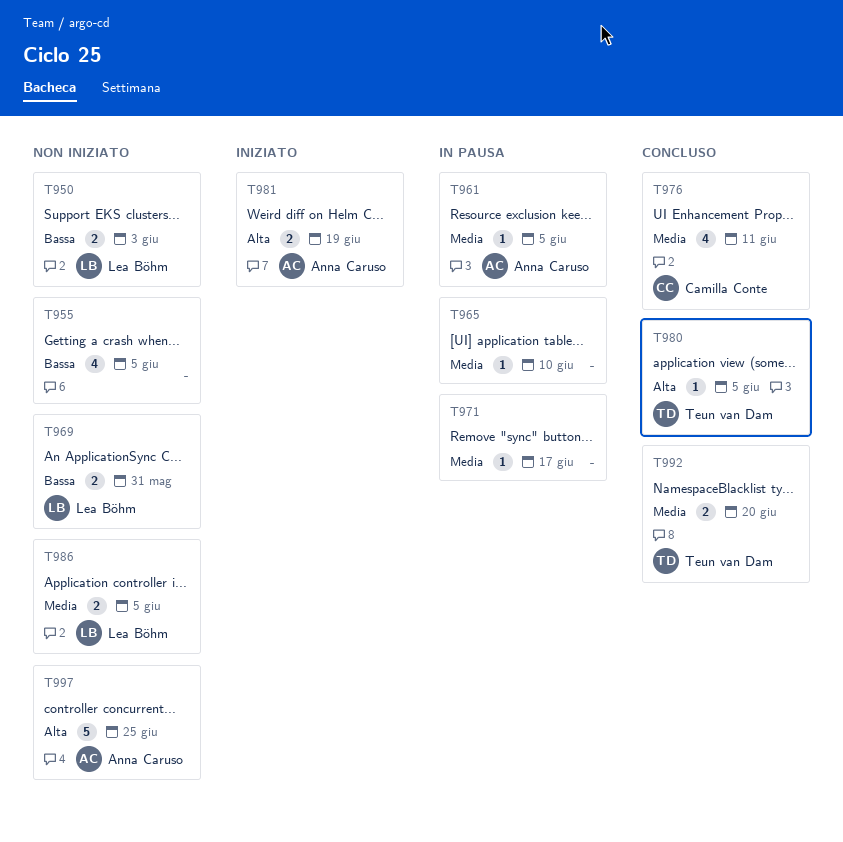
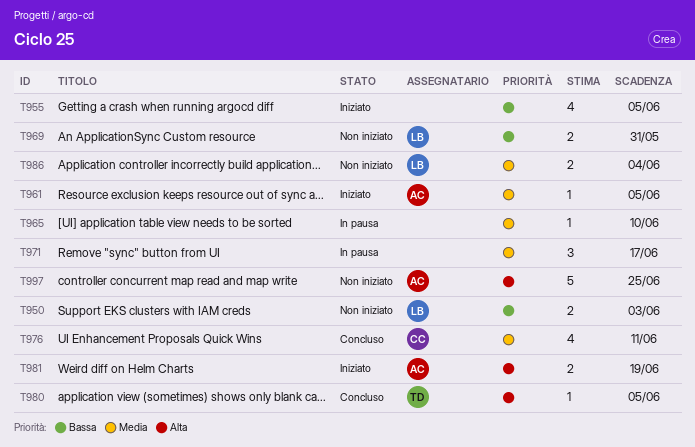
T955, status: Non iniziato -> Iniziato
T961, status: In pausa -> Iniziato
T971, estimate: 1 -> 3
T986, due: Jun 5 -> Jun 4
T992: present -> none

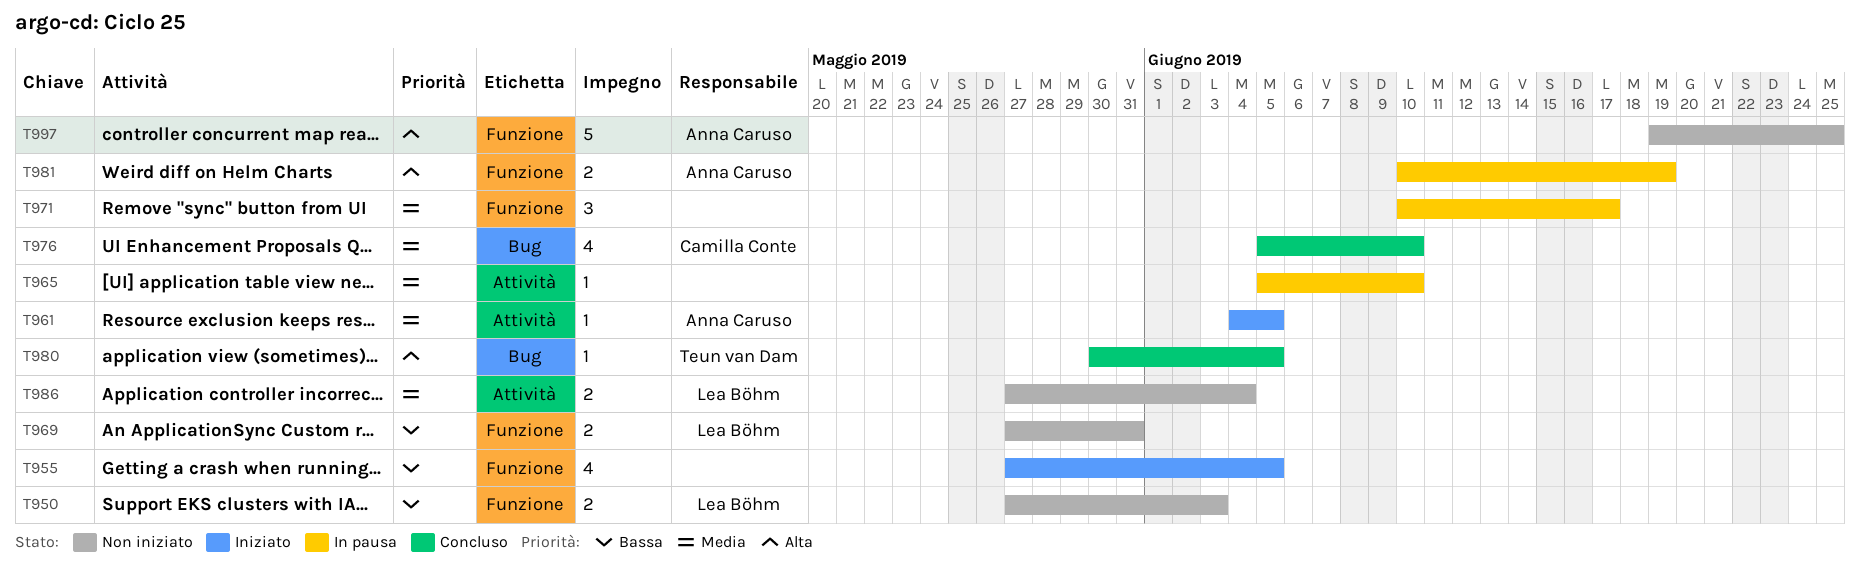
T976, due: Jun 11 -> Jun 10
T981, status: Iniziato -> In pausa

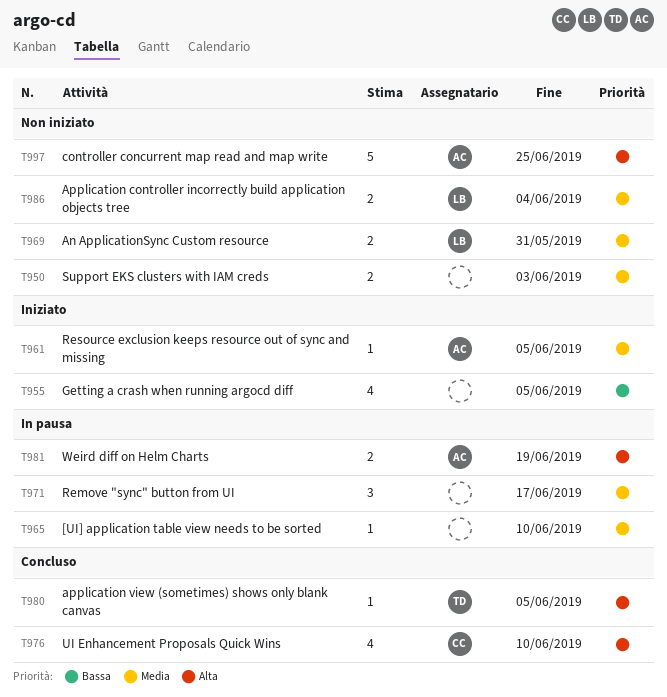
T950, owner: Lea Böhm -> none
T950, priority: Bassa -> Media
T969, priority: Bassa -> Media
T976, priority: Media -> Alta

